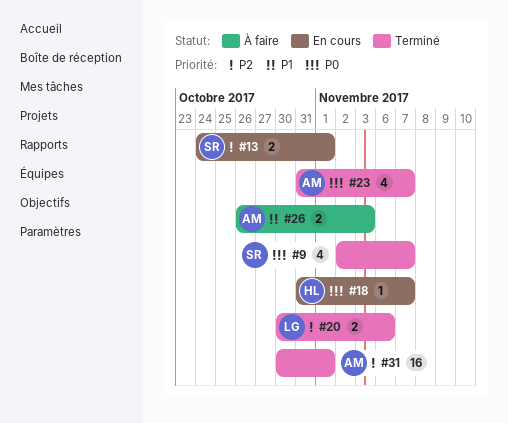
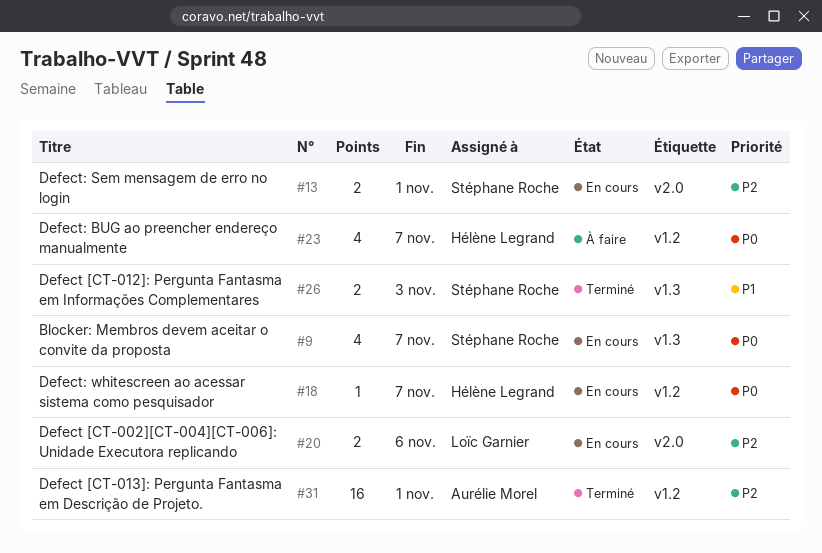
#9, status: Terminé -> En cours
#20, status: Terminé -> En cours
#23, status: Terminé -> À faire
#23, owner: Aurélie Morel -> Hélène Legrand
#26, status: À faire -> Terminé
#26, owner: Aurélie Morel -> Stéphane Roche

